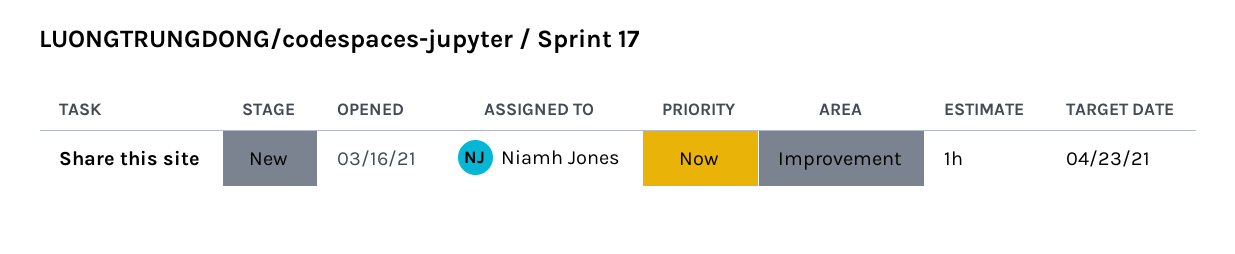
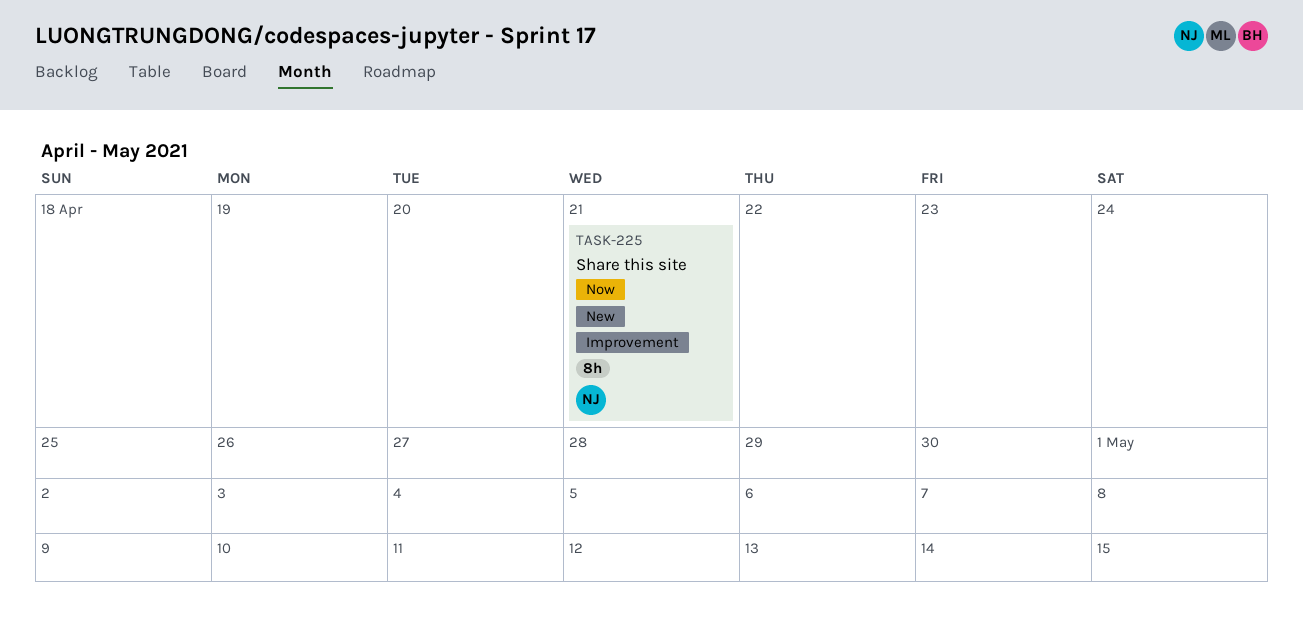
Share this site, estimate: 1h -> 8h
Share this site, due: Apr 23 -> Apr 21

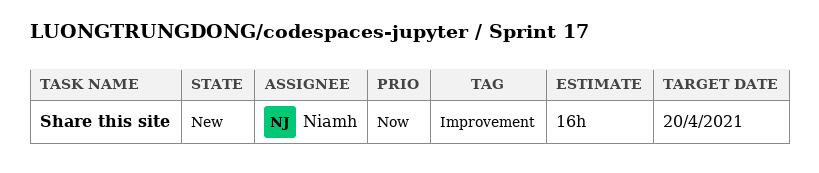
Share this site, estimate: 8h -> 16h
Share this site, due: Apr 21 -> Apr 20

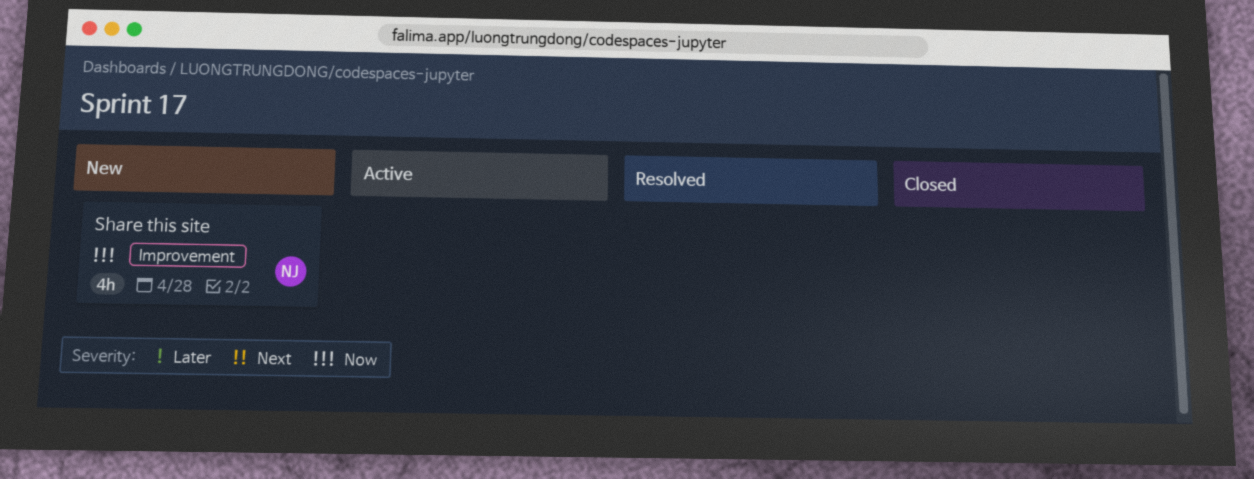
Share this site, estimate: 16h -> 4h
Share this site, due: Apr 20 -> Apr 28

